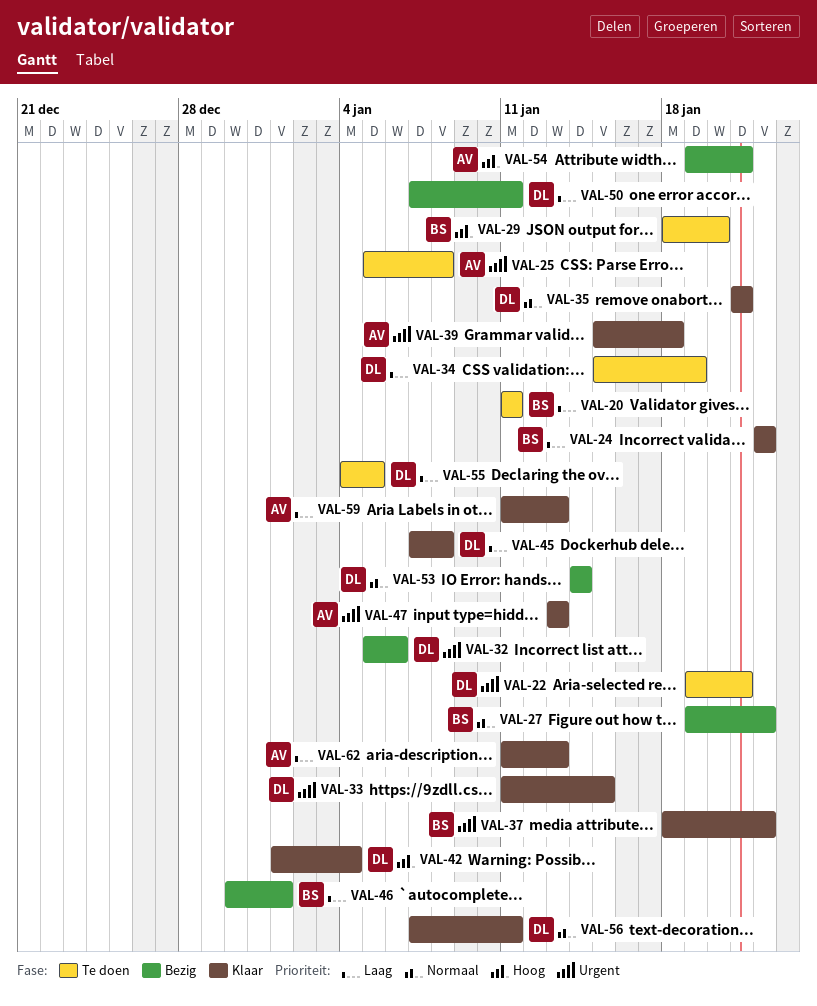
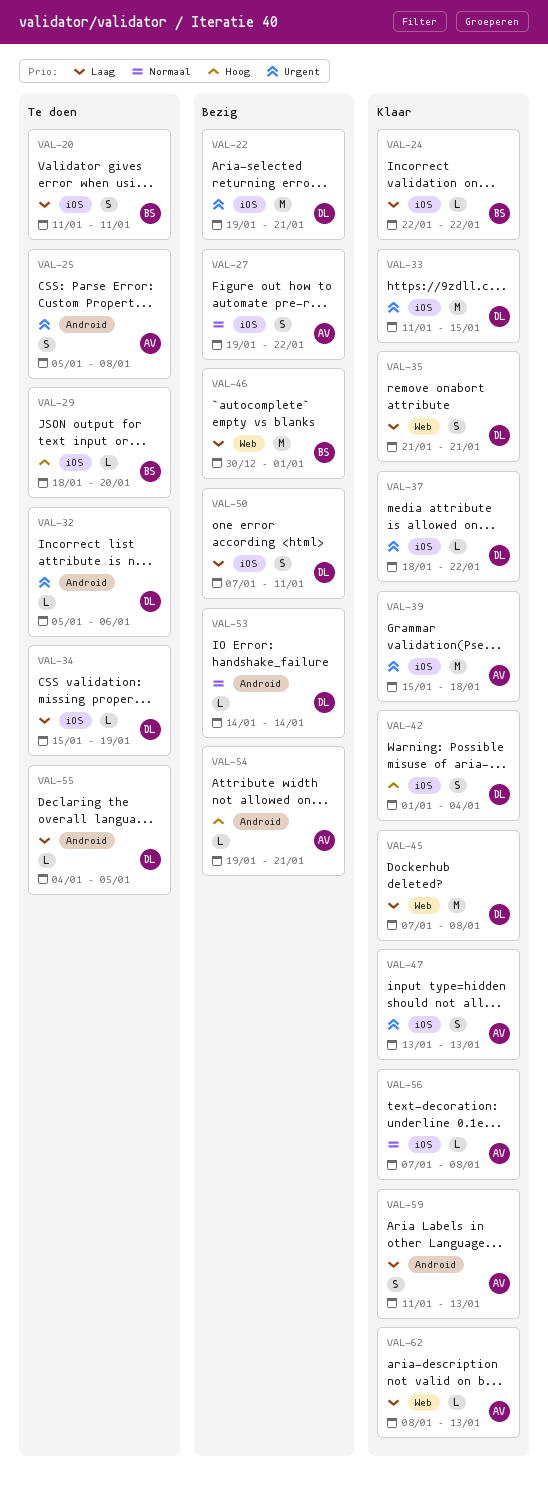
VAL-22, status: Te doen -> Bezig
VAL-27, owner: BS -> AV
VAL-32, status: Bezig -> Te doen
VAL-35, priority: Normaal -> Laag
VAL-37, owner: BS -> DL
VAL-56, owner: DL -> AV
VAL-56, due: Jan 11 -> Jan 8
VAL-62, start: Jan 11 -> Jan 8

